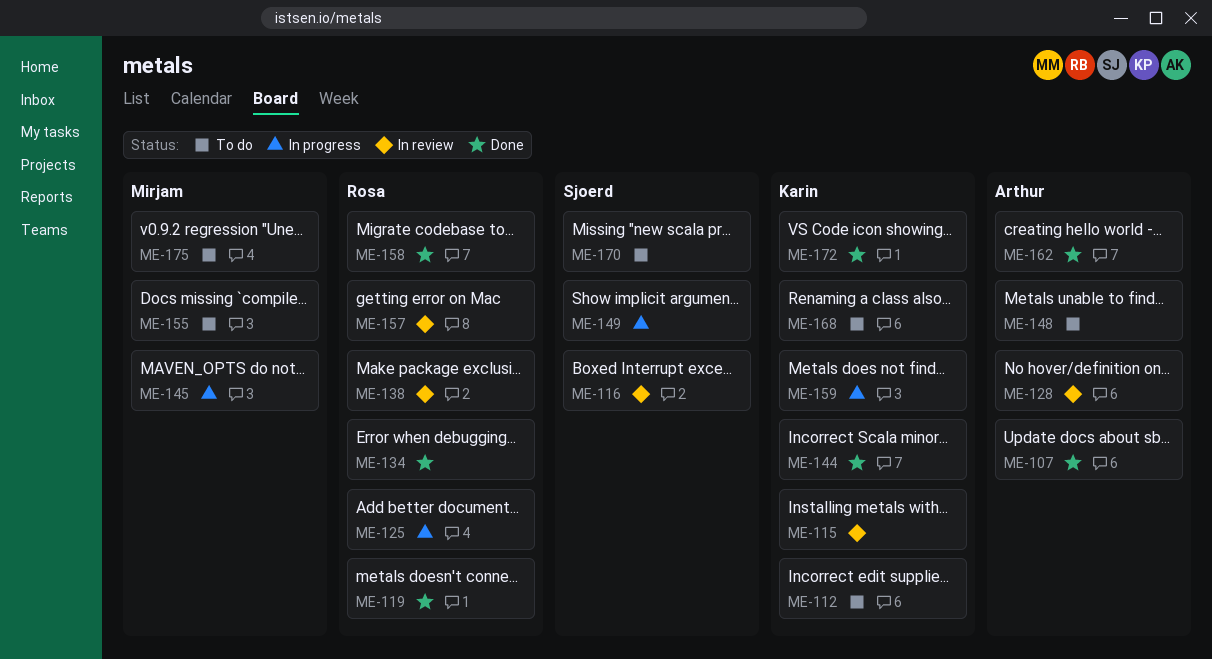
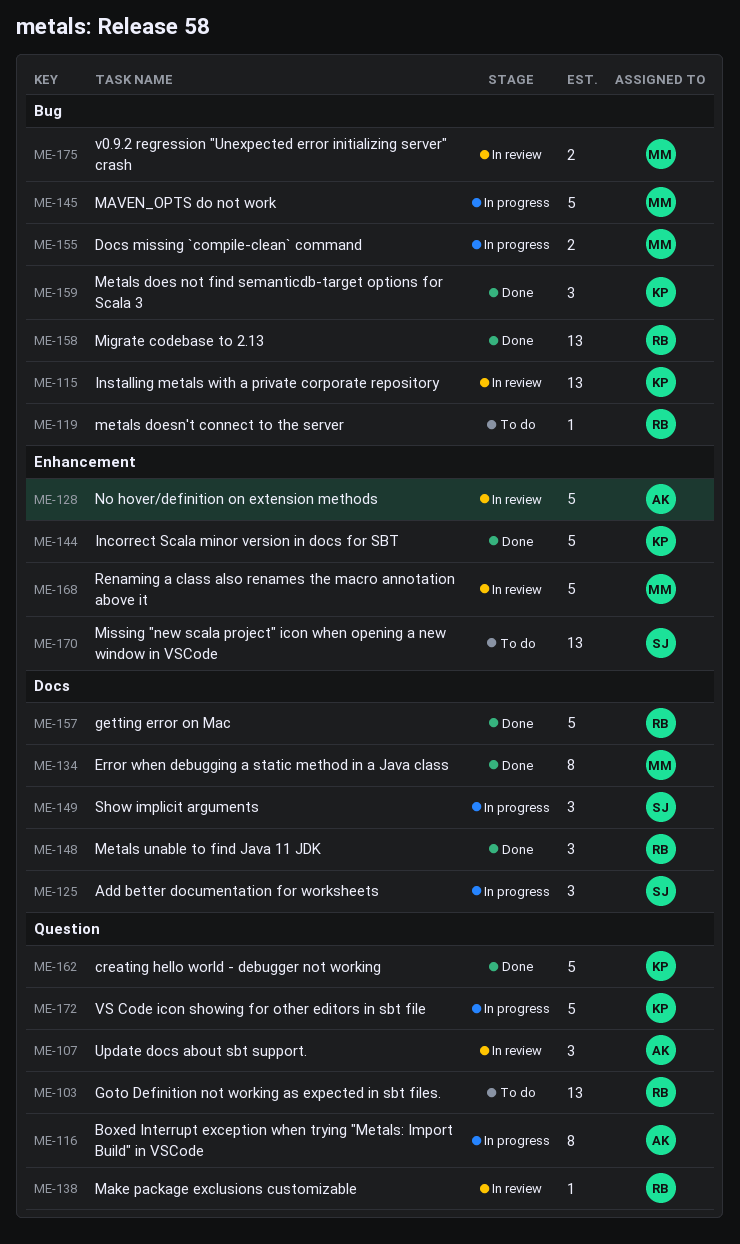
ME-103: none -> present
ME-107, status: Done -> In review
ME-112: present -> none
ME-116, status: In review -> In progress
ME-116, owner: Sjoerd -> Arthur
ME-119, status: Done -> To do
ME-125, owner: Rosa -> Sjoerd
ME-134, owner: Rosa -> Mirjam
ME-148, status: To do -> Done
ME-148, owner: Arthur -> Rosa
ME-155, status: To do -> In progress
ME-157, status: In review -> Done
ME-159, status: In progress -> Done
ME-162, owner: Arthur -> Karin
ME-168, status: To do -> In review
ME-168, owner: Karin -> Mirjam
ME-172, status: Done -> In progress
ME-175, status: To do -> In review

